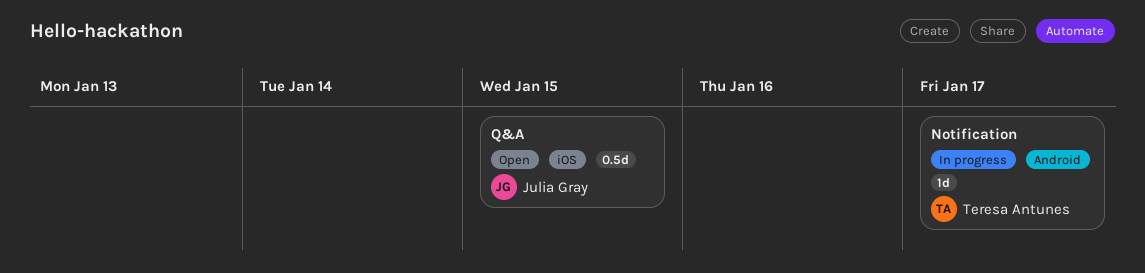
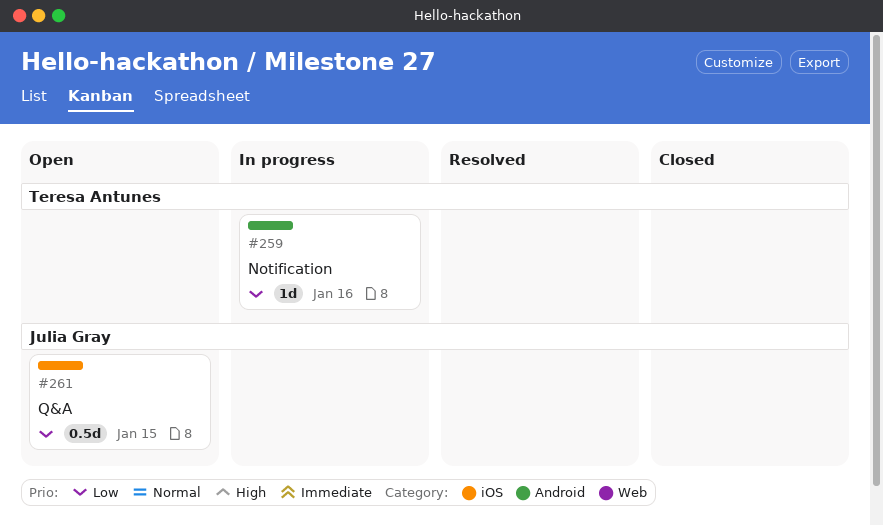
Notification, due: Jan 17 -> Jan 16

